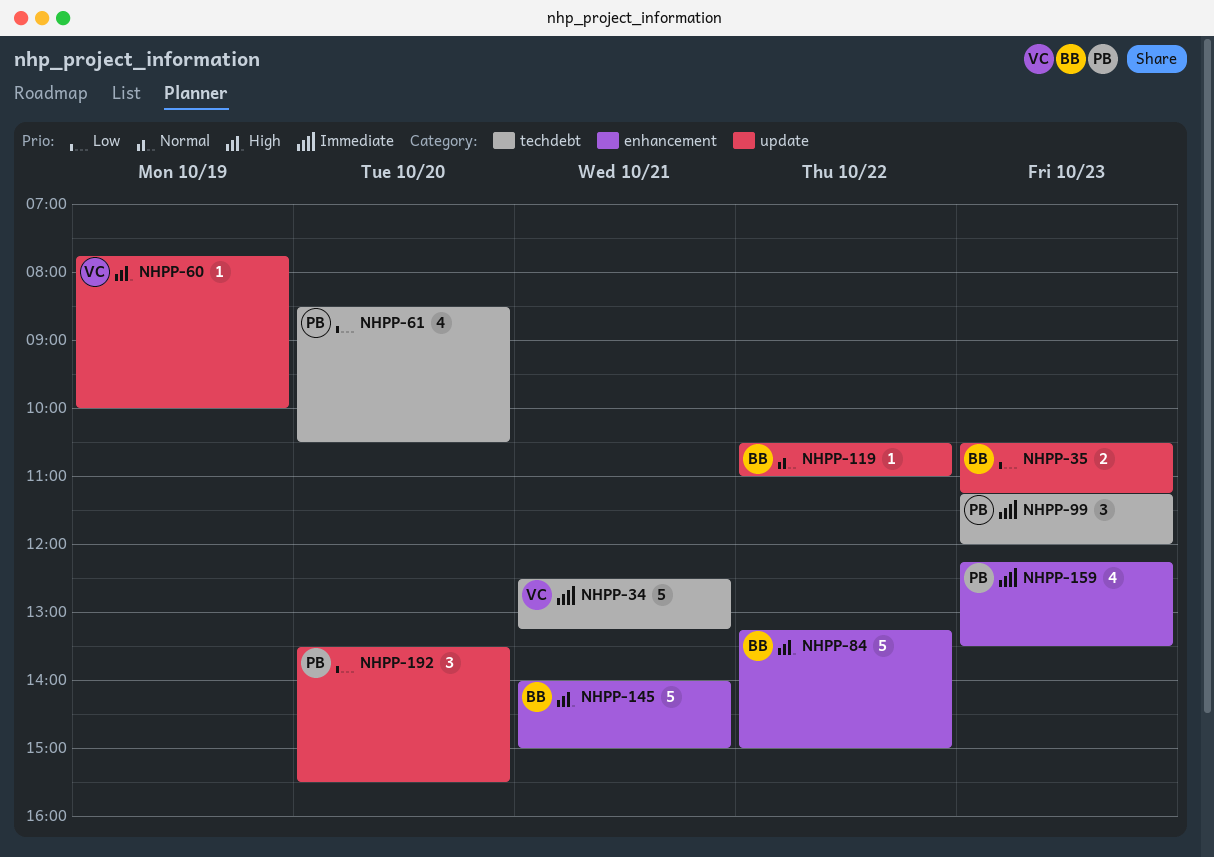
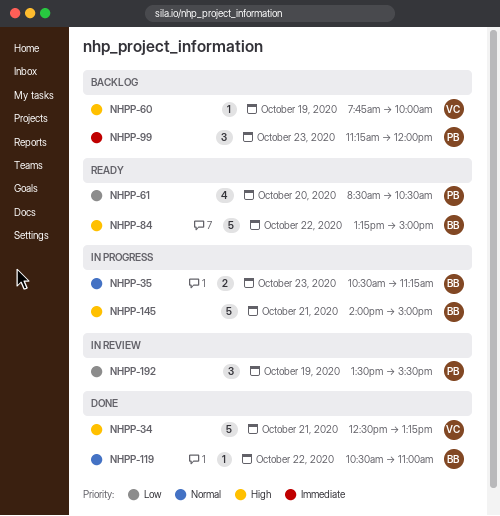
NHPP-34, priority: Immediate -> High
NHPP-35, priority: Low -> Normal
NHPP-159: present -> none
NHPP-192, day: Oct 20 -> Oct 19

